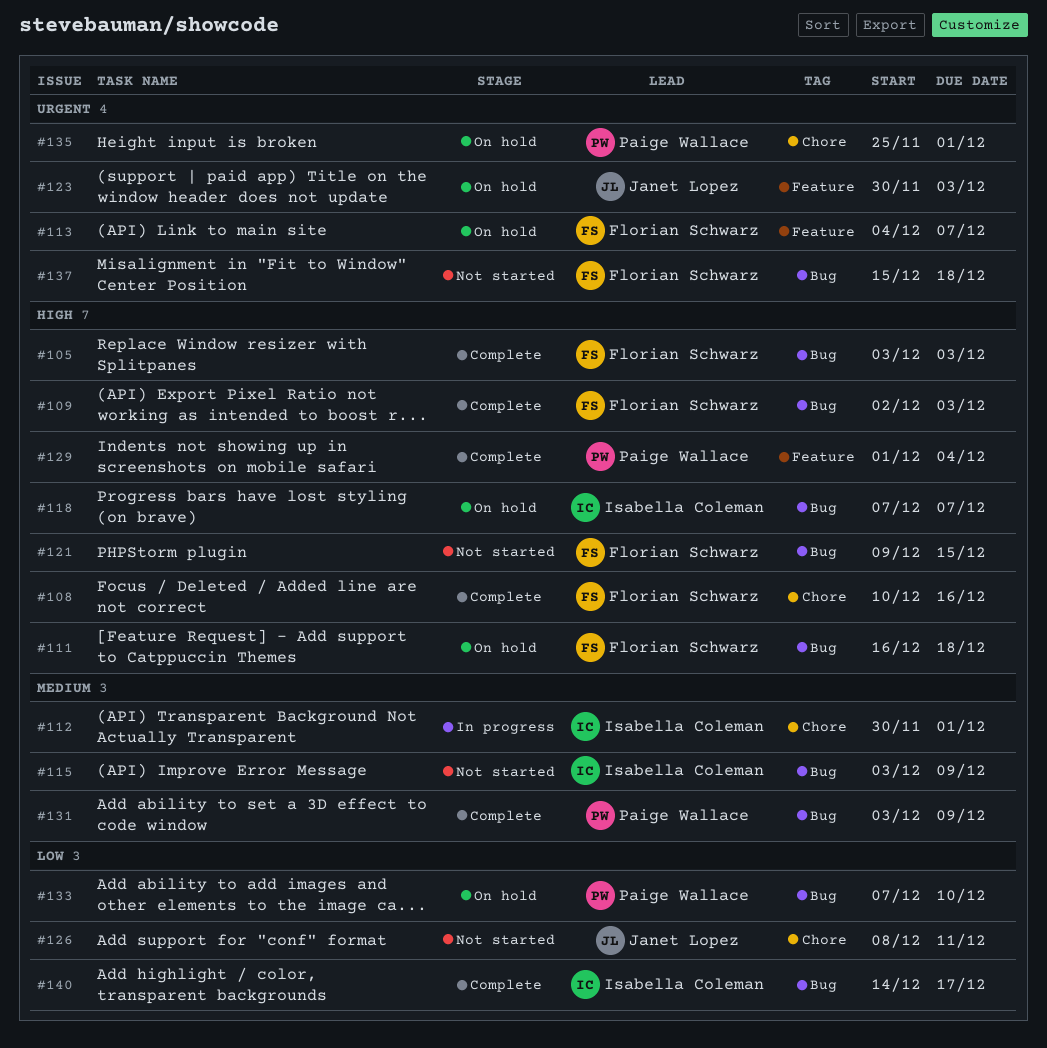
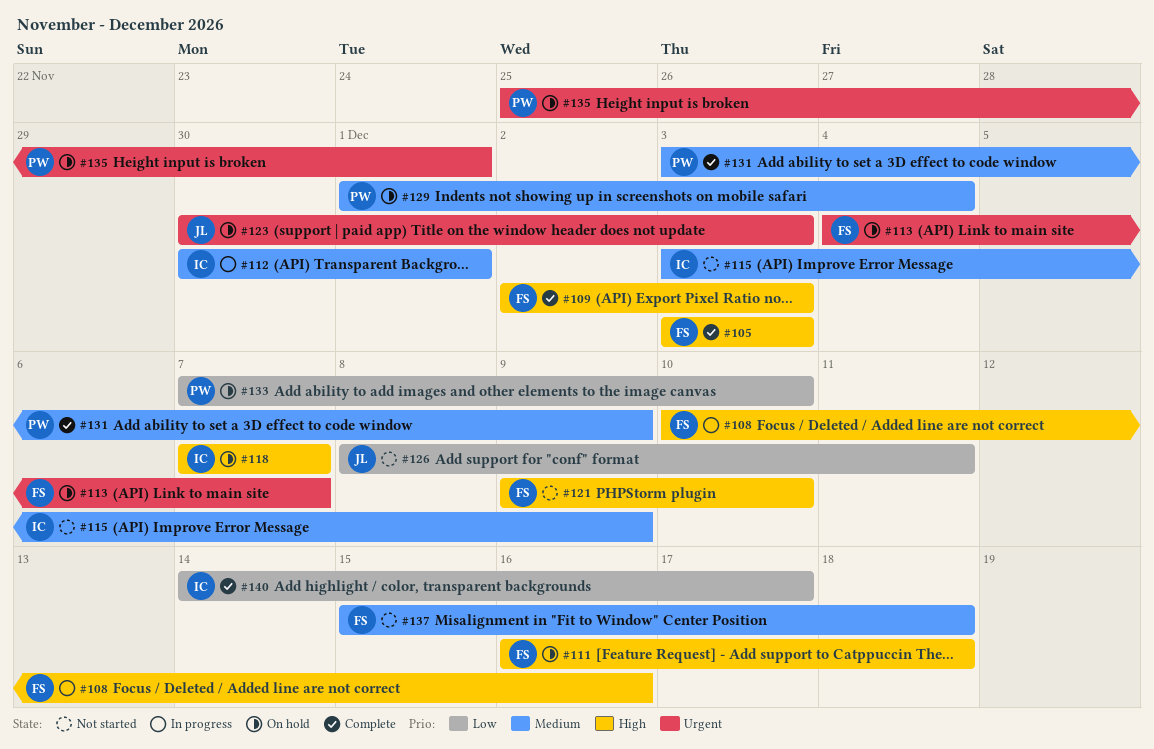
#108, status: Complete -> In progress
#121, due: Dec 15 -> Dec 10
#129, status: Complete -> On hold
#129, priority: High -> Medium
#137, priority: Urgent -> Medium

